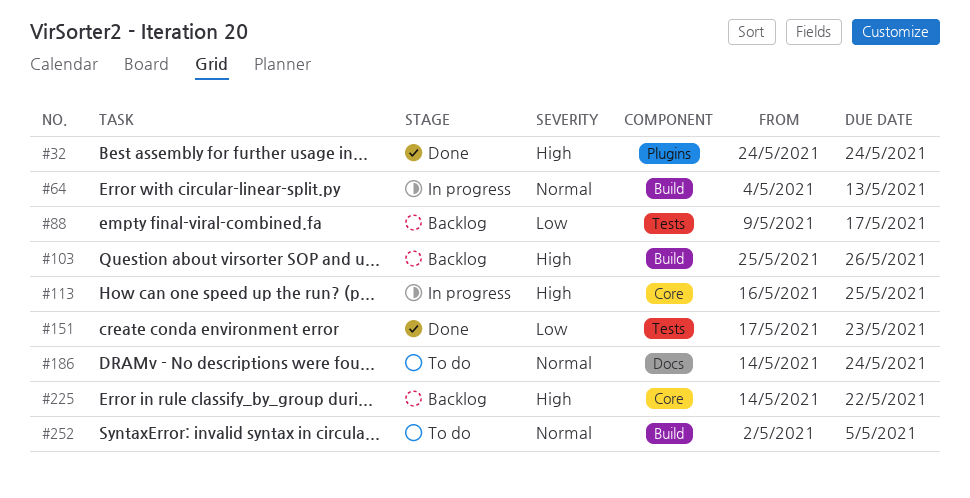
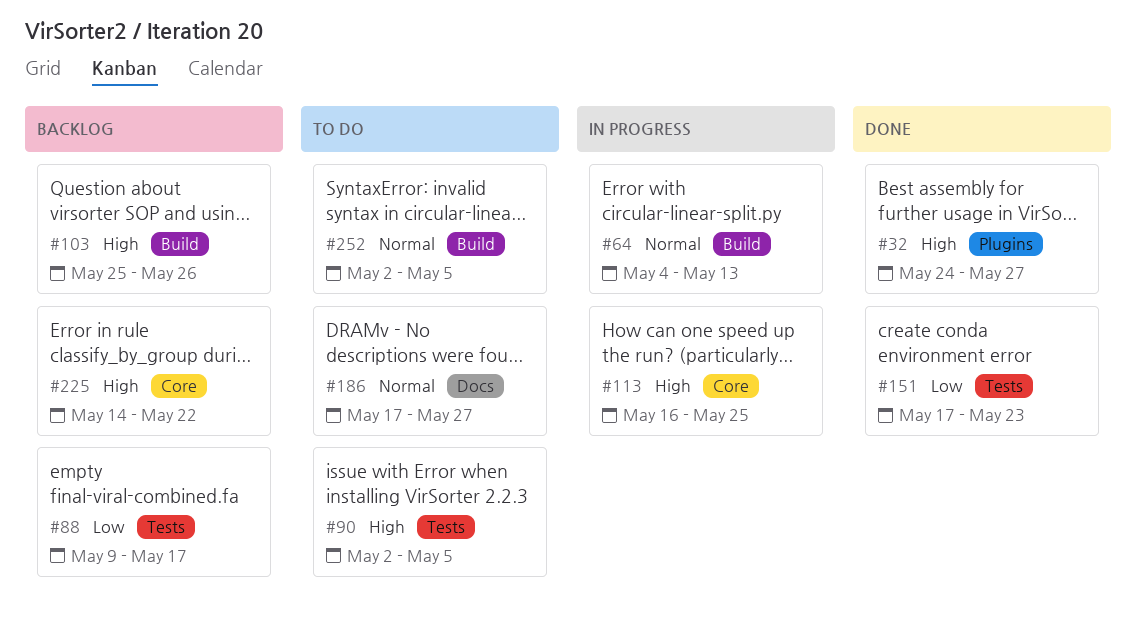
#32, due: May 24 -> May 27
#90: none -> present
#186, start: May 14 -> May 17
#186, due: May 24 -> May 27

